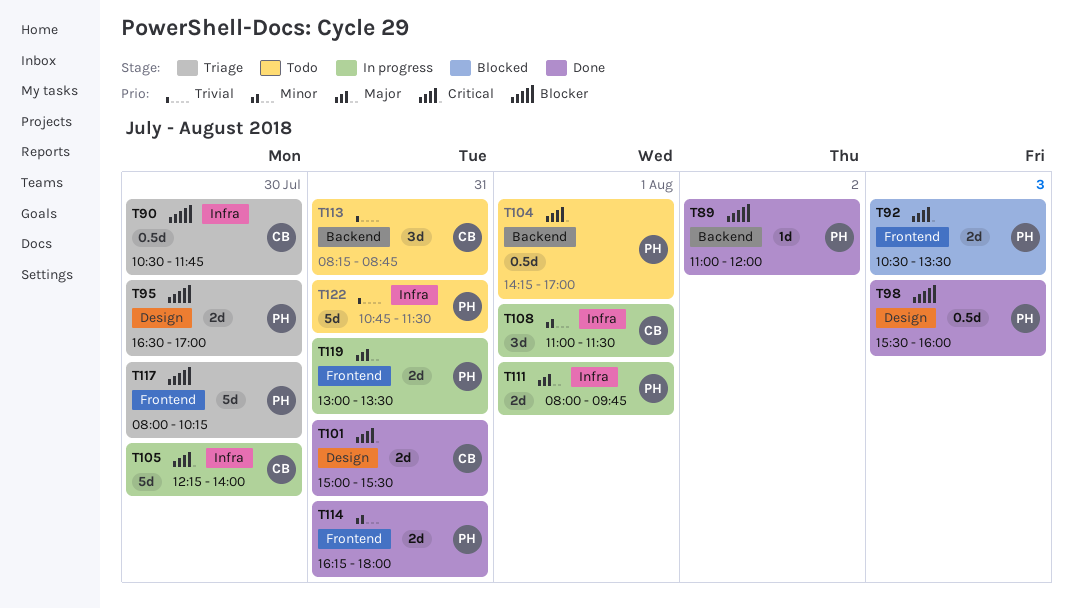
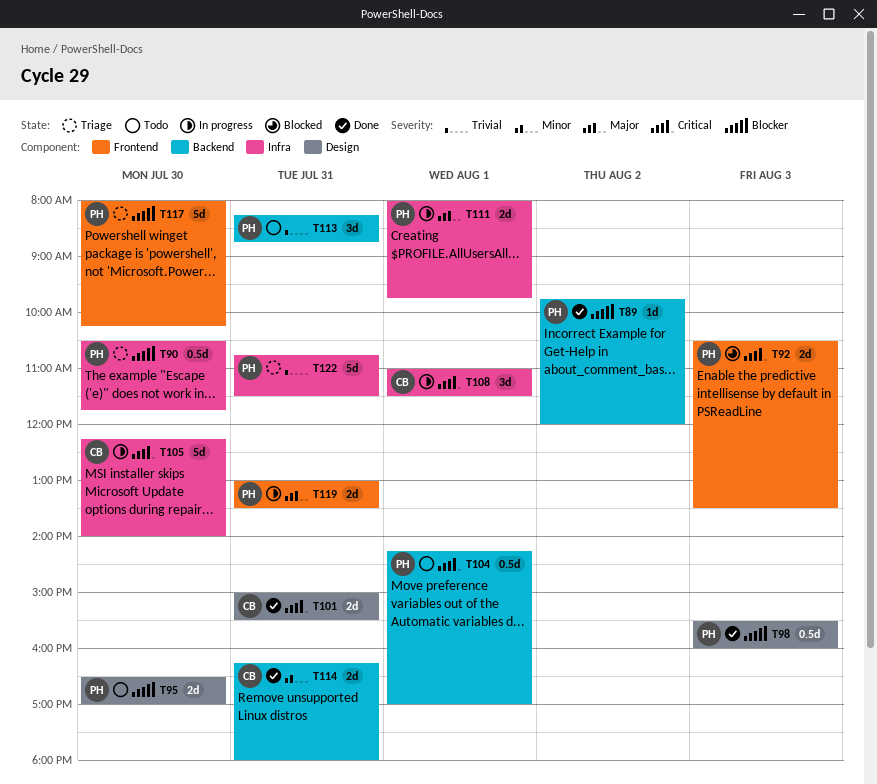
T89, begins: 11:00 -> 09:45
T90, owner: CB -> PH
T95, status: Triage -> Todo
T108, priority: Minor -> Critical
T113, owner: CB -> PH
T114, owner: PH -> CB
T114, label: Frontend -> Backend
T122, status: Todo -> Triage

